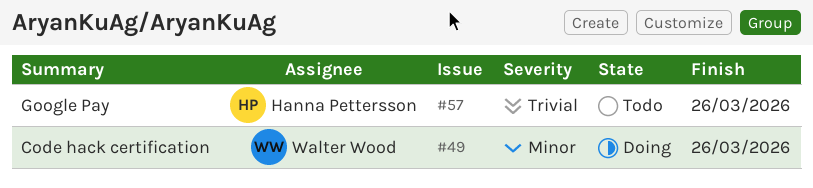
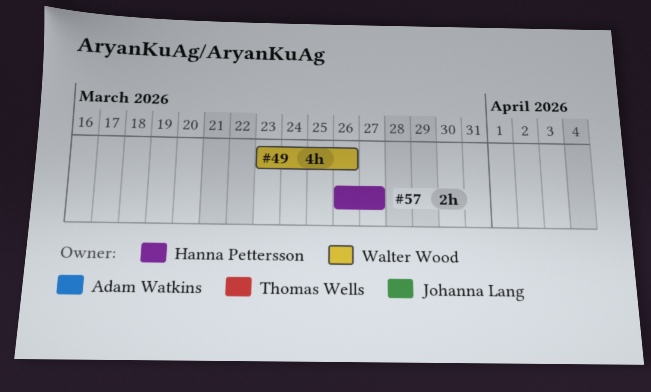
#57, due: Mar 26 -> Mar 27

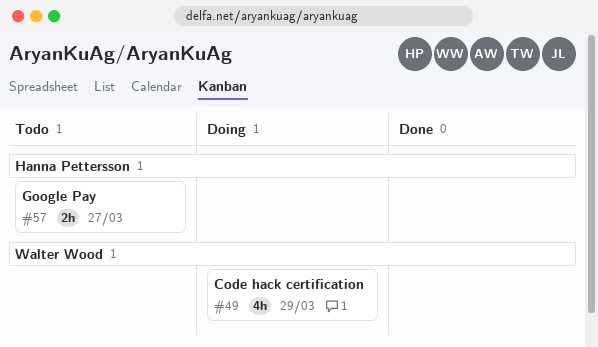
#49, due: Mar 26 -> Mar 29

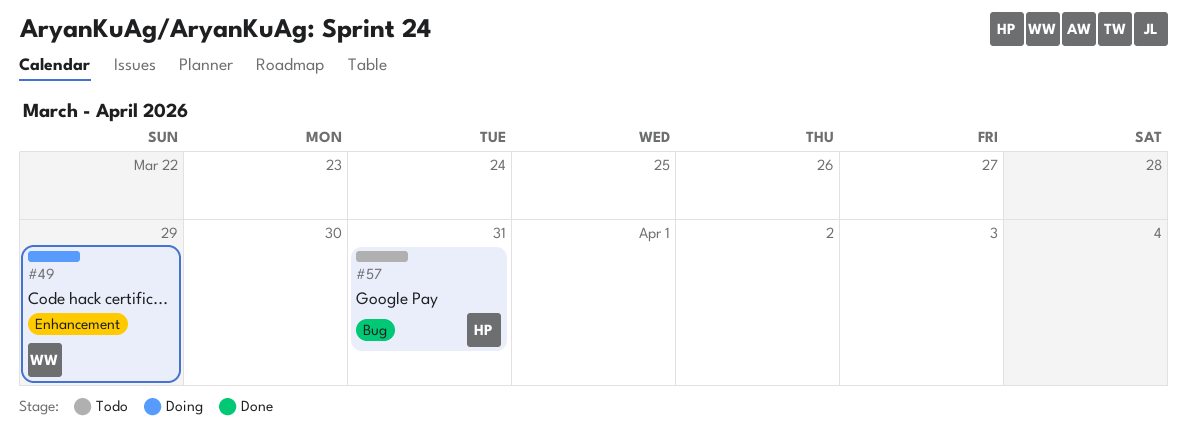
#57, due: Mar 27 -> Mar 31

